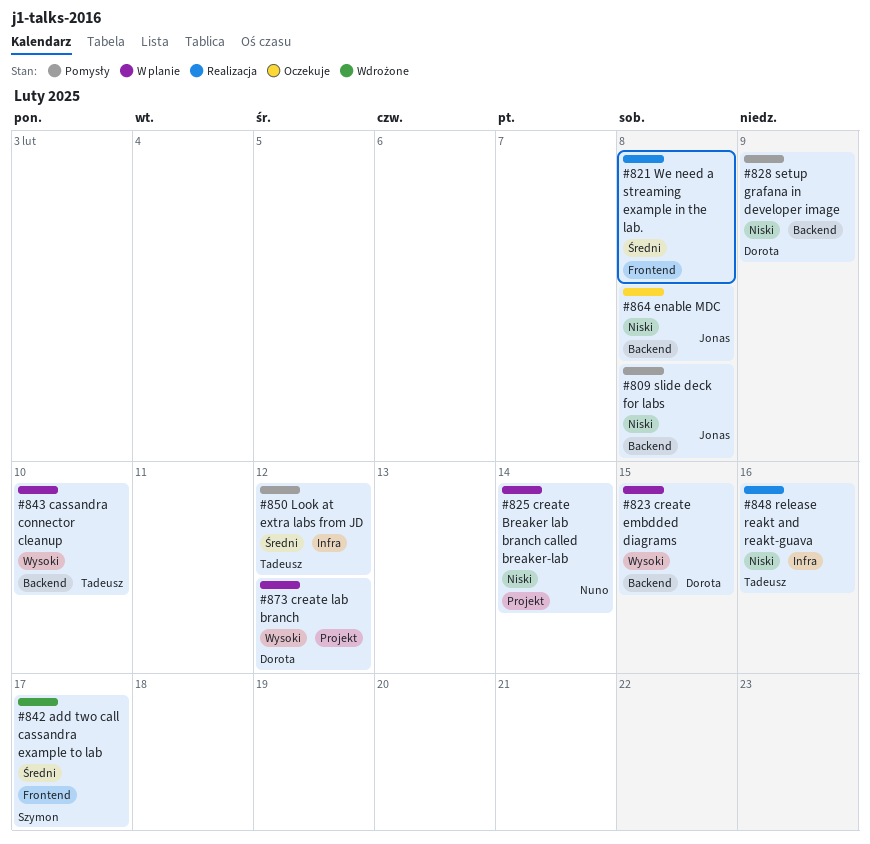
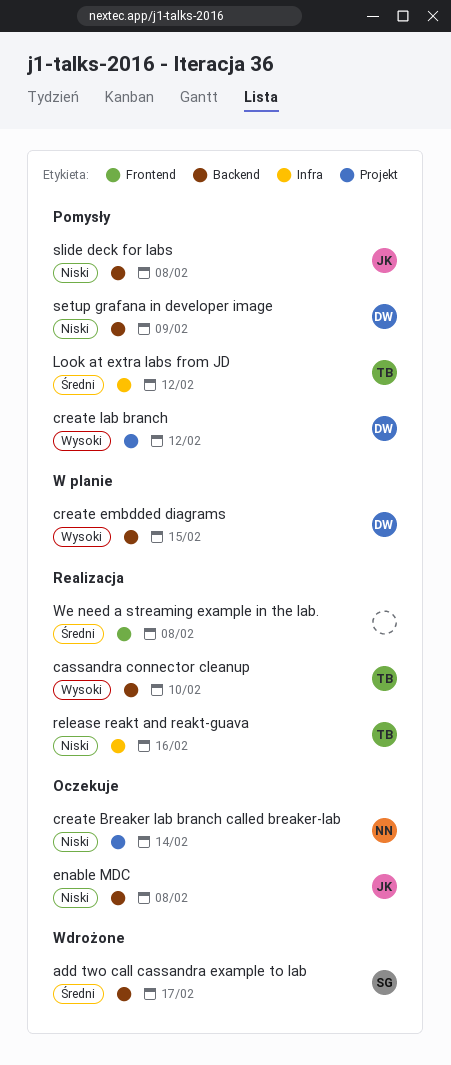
add two call cassandra example to lab, label: Frontend -> Backend
cassandra connector cleanup, status: W planie -> Realizacja
create Breaker lab branch called breaker-lab, status: W planie -> Oczekuje
create lab branch, status: W planie -> Pomysły

